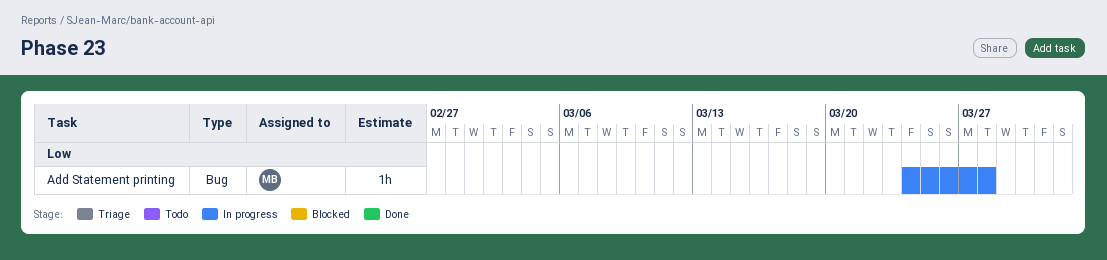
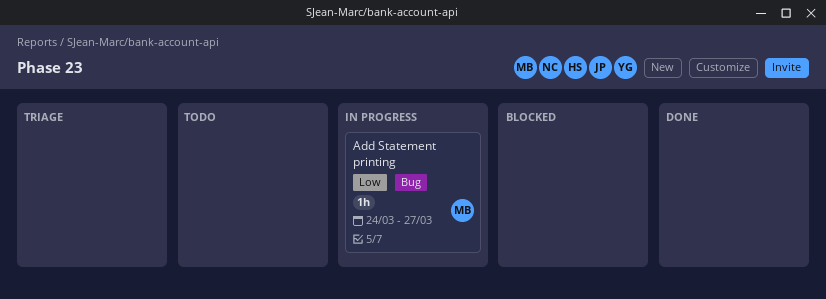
Add Statement printing, due: Mar 28 -> Mar 27

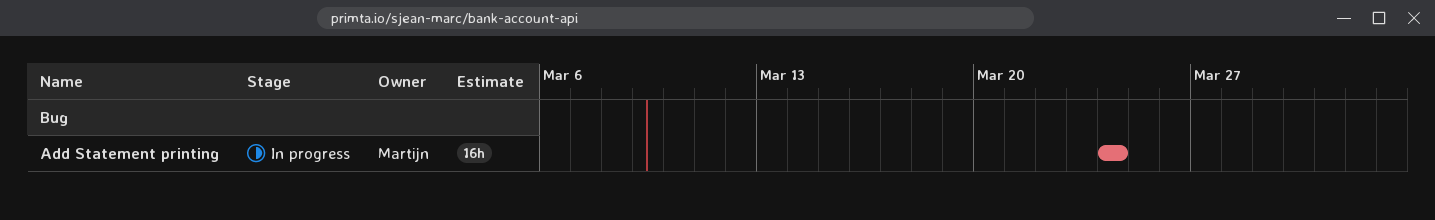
Add Statement printing, estimate: 1h -> 16h
Add Statement printing, due: Mar 27 -> Mar 24

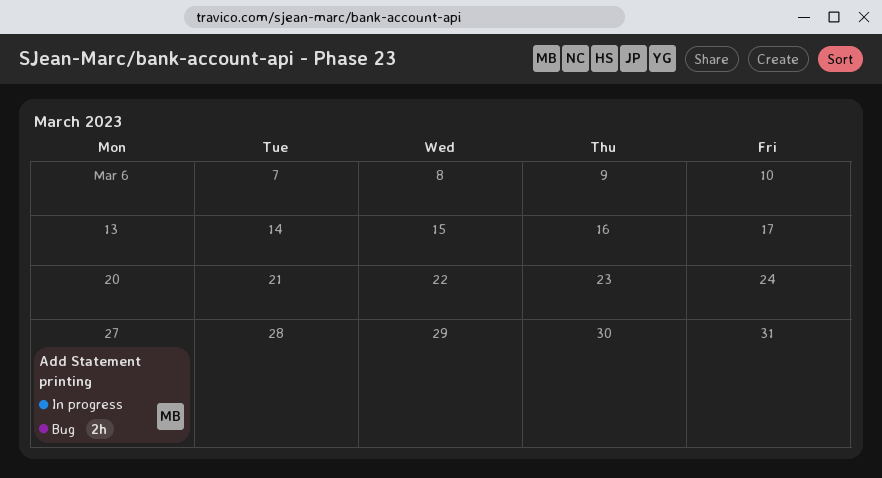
Add Statement printing, estimate: 16h -> 2h
Add Statement printing, due: Mar 24 -> Mar 27

